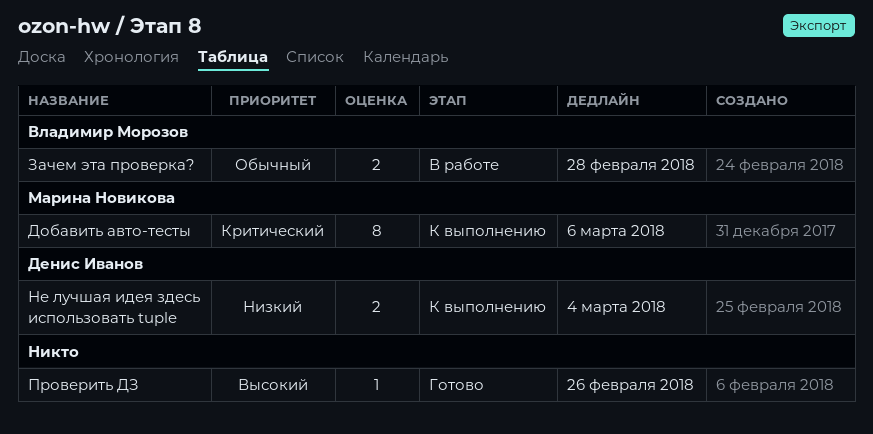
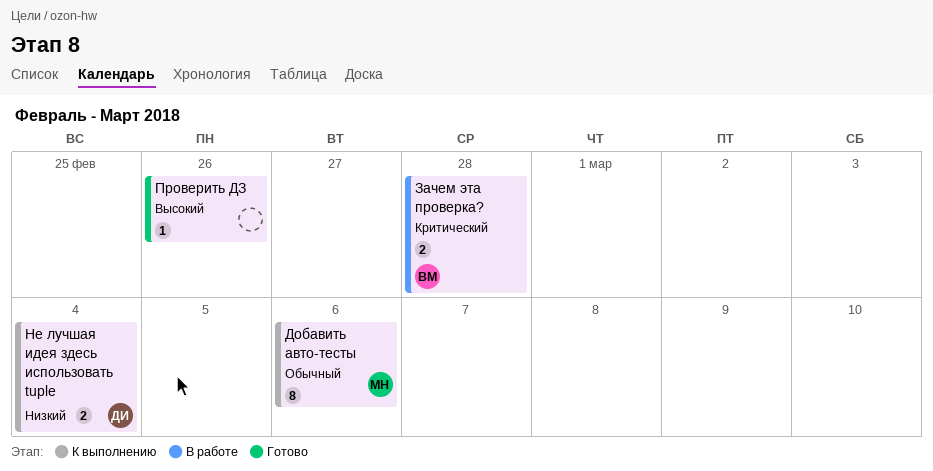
Добавить авто-тесты, priority: Критический -> Обычный
Зачем эта проверка?, priority: Обычный -> Критический

